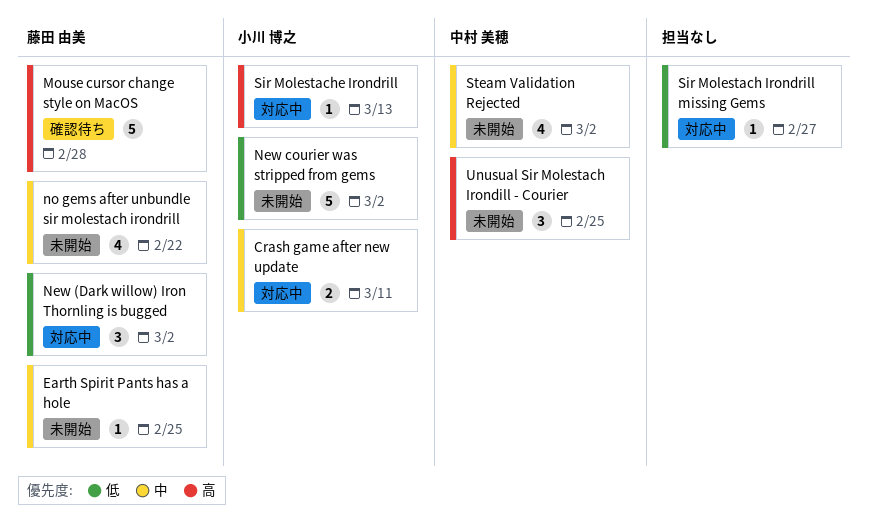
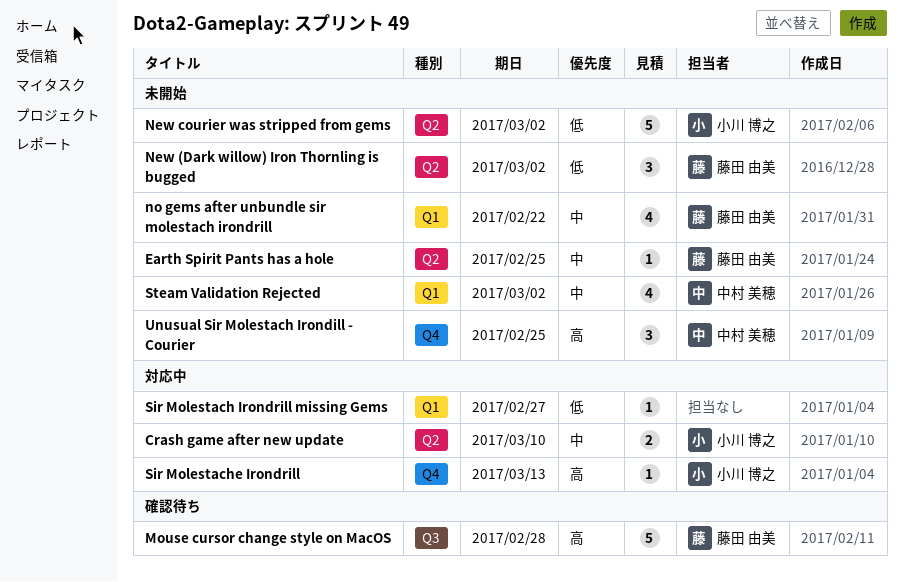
Crash game after new update, due: Mar 11 -> Mar 10
New (Dark willow) Iron Thornling is bugged, status: 対応中 -> 未開始

